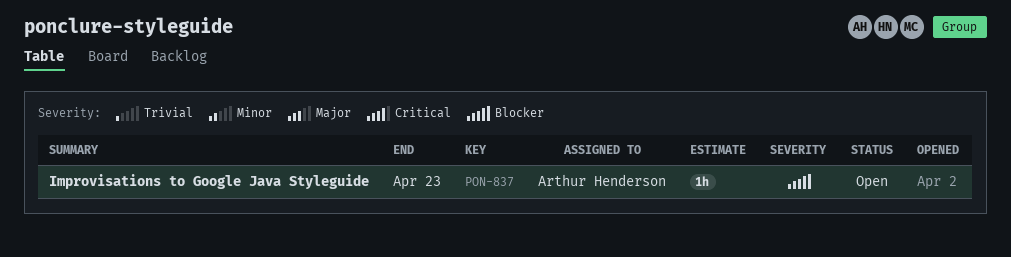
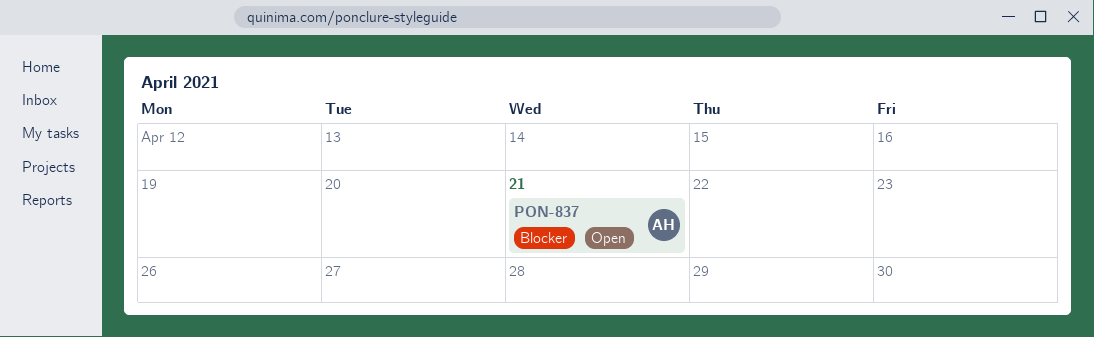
PON-837, due: Apr 23 -> Apr 21

